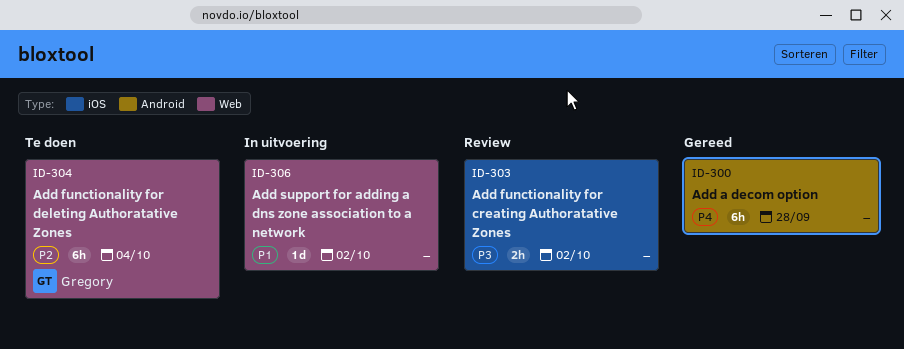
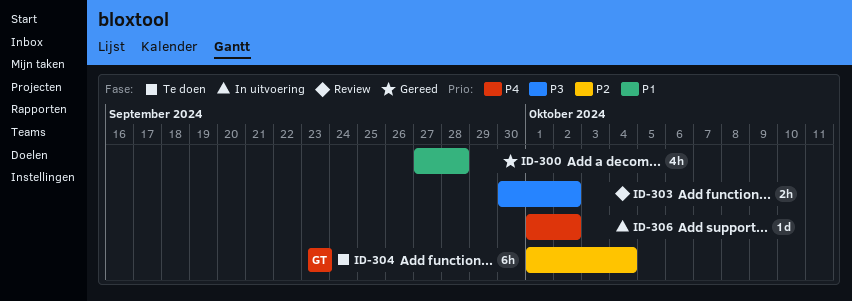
ID-300, priority: P4 -> P1
ID-300, estimate: 6h -> 4h
ID-306, priority: P1 -> P4

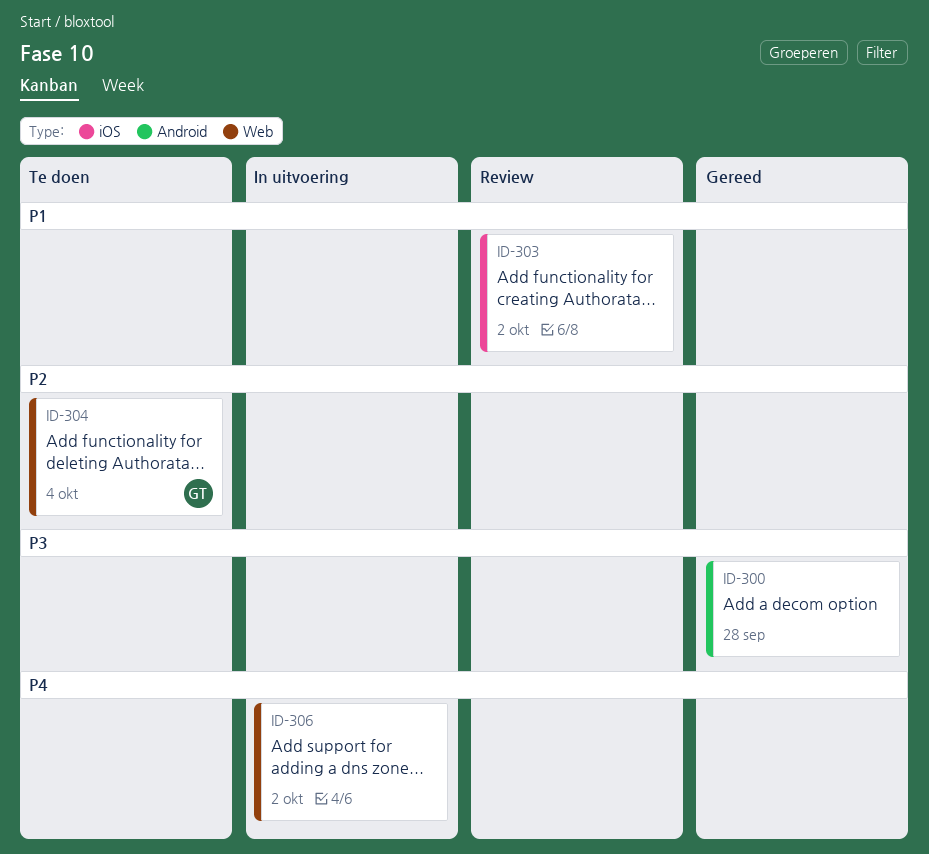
ID-300, priority: P1 -> P3
ID-303, priority: P3 -> P1

